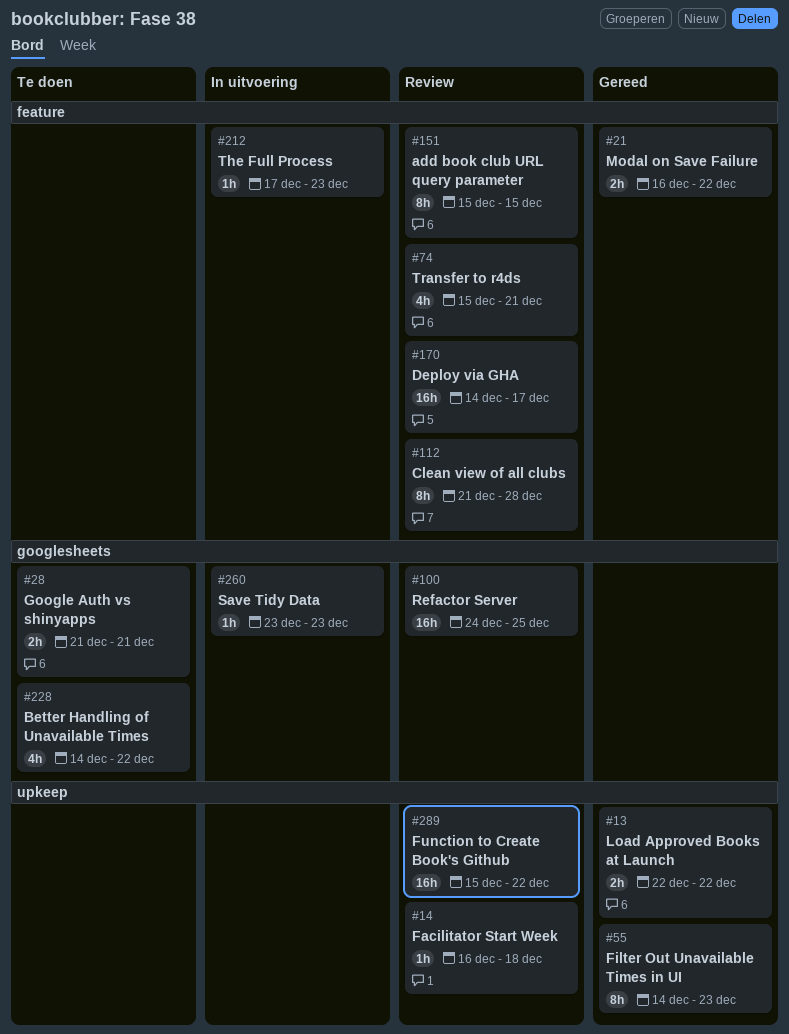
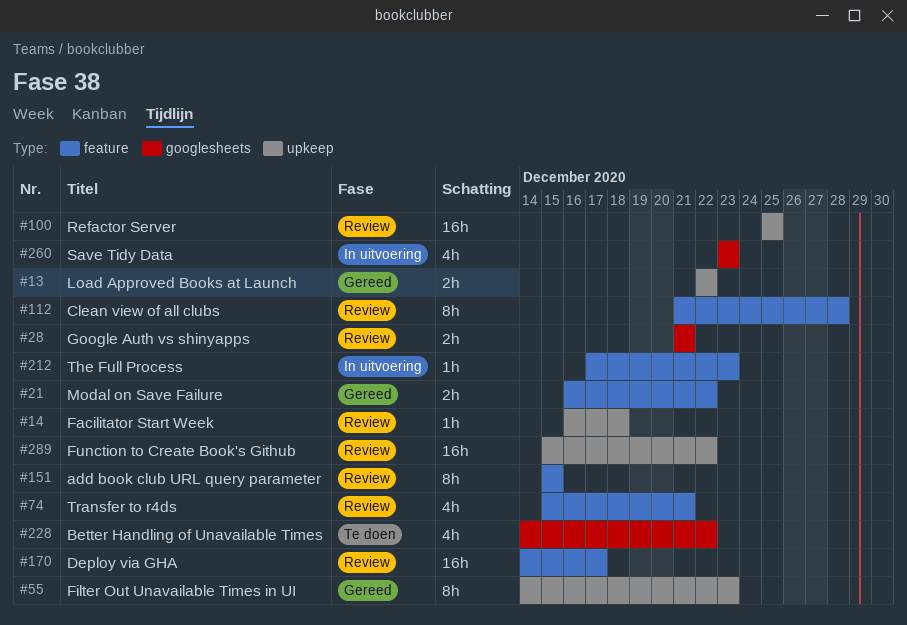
#28, status: Te doen -> Review
#100, label: googlesheets -> upkeep
#100, start: Dec 24 -> Dec 25
#260, estimate: 1h -> 4h

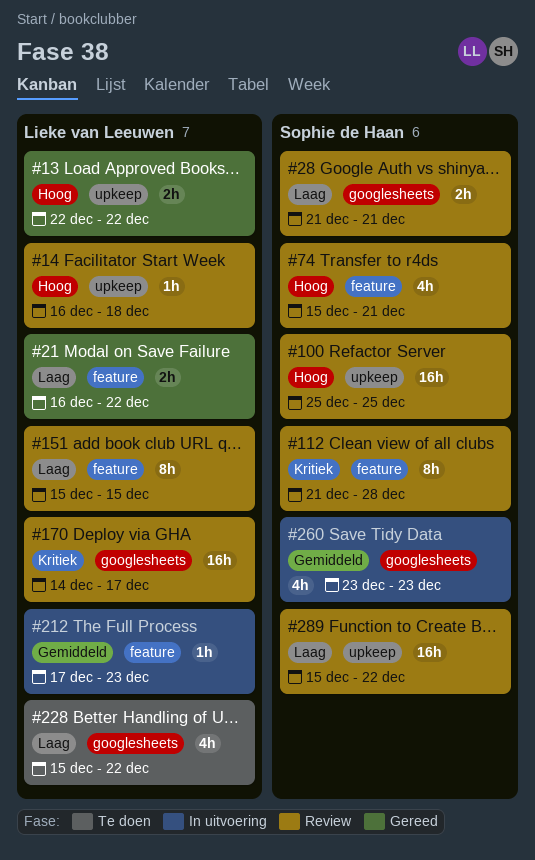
#55: present -> none
#170, label: feature -> googlesheets
#228, start: Dec 14 -> Dec 15

